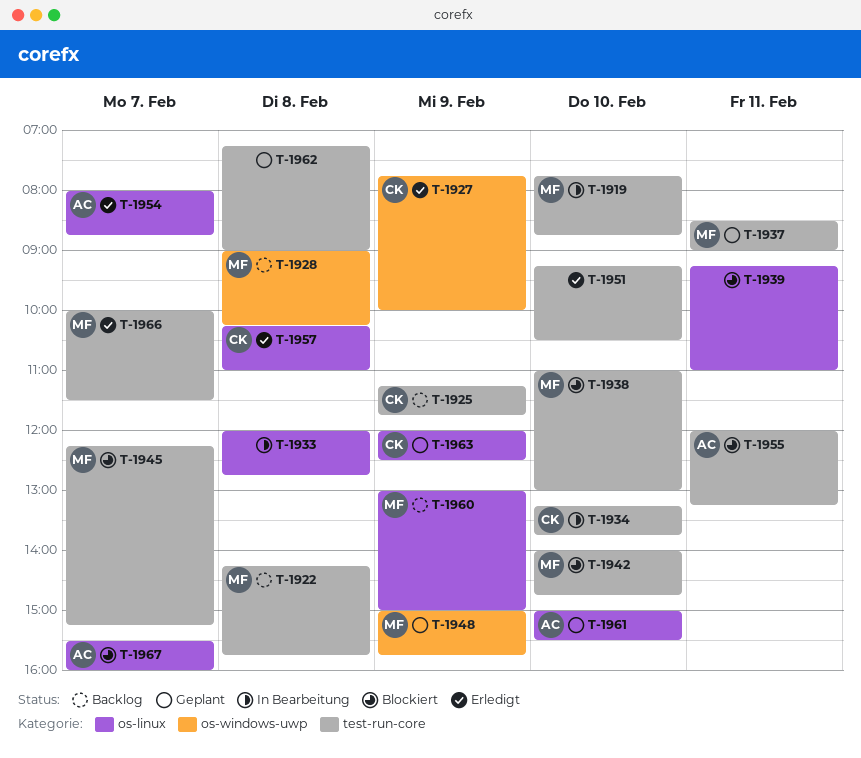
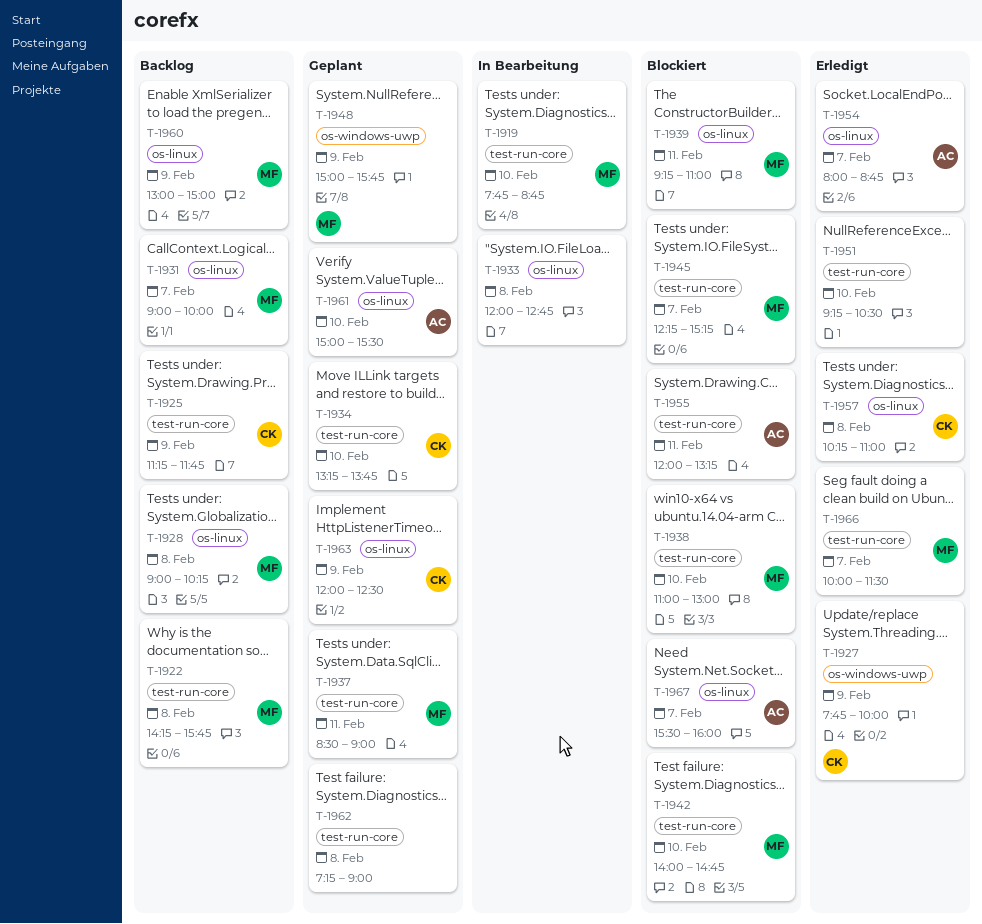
T-1928, label: os-windows-uwp -> os-linux
T-1931: none -> present
T-1934, status: In Bearbeitung -> Geplant
T-1939, owner: none -> MF

